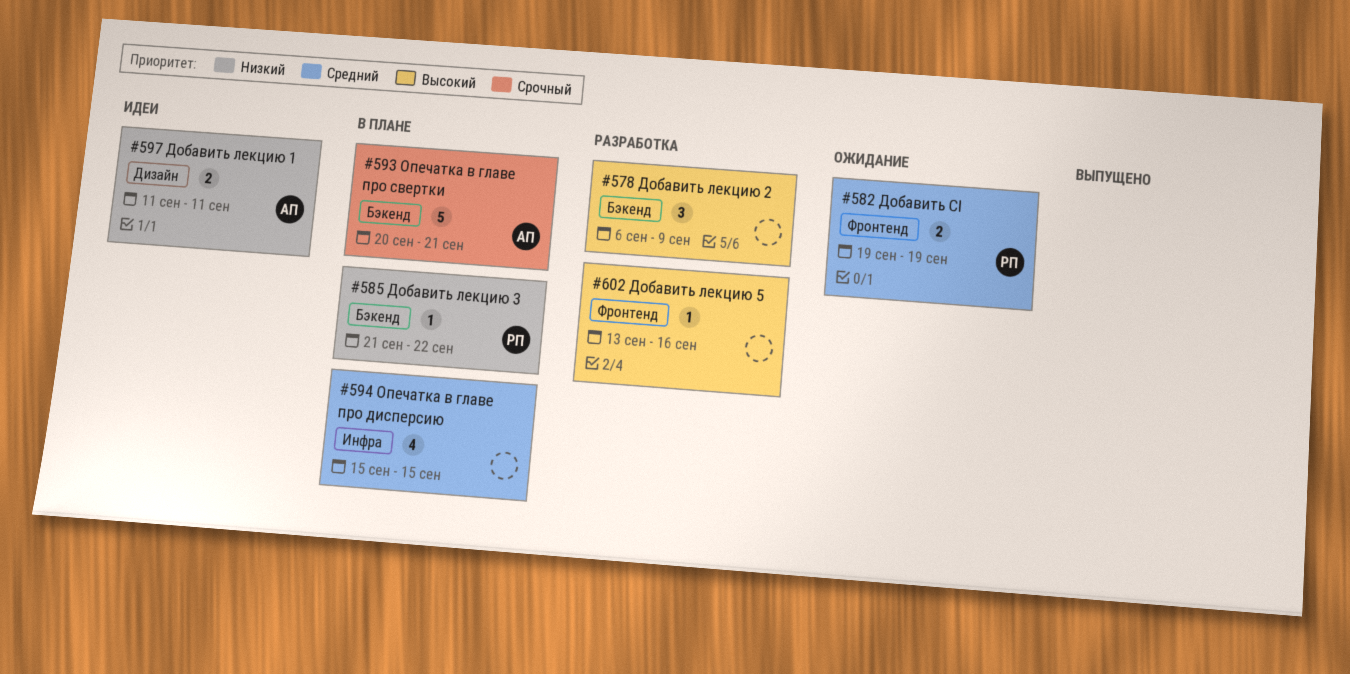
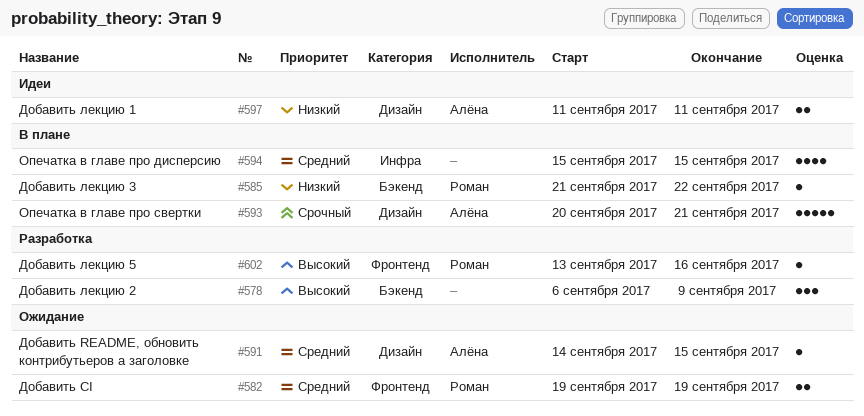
#591: none -> present
#593, label: Бэкенд -> Дизайн
#602, owner: none -> Роман

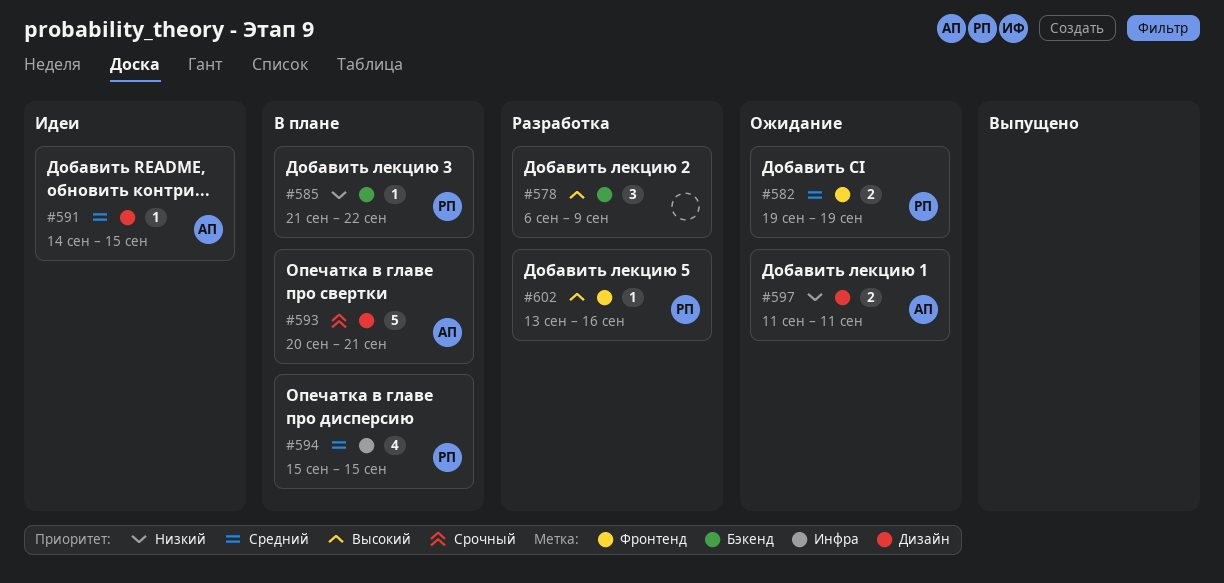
#591, status: Ожидание -> Идеи
#594, owner: none -> Роман
#597, status: Идеи -> Ожидание

